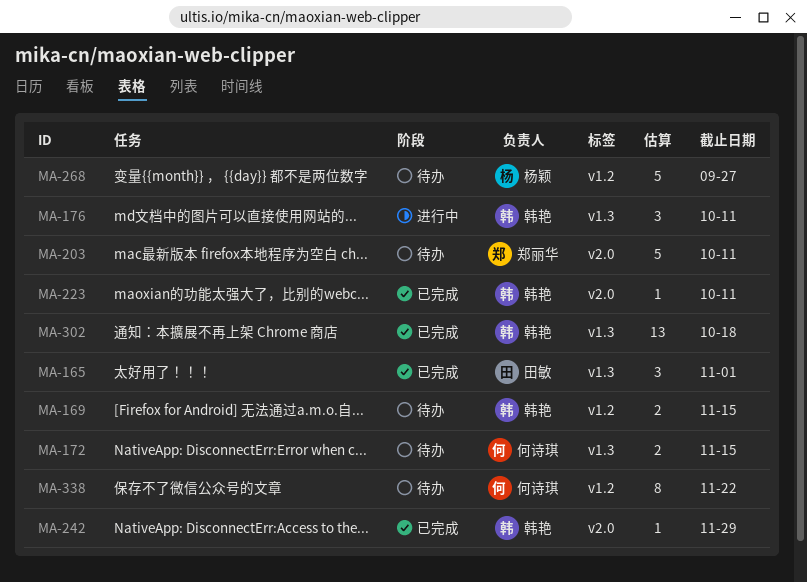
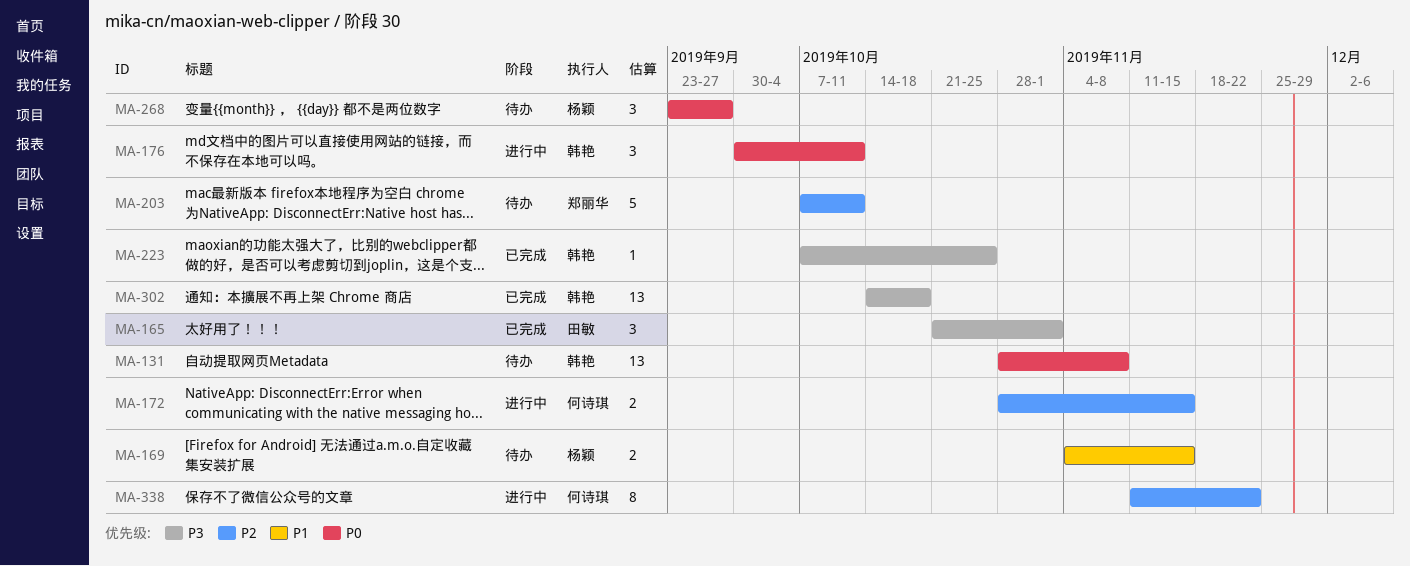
MA-131: none -> present
MA-169, owner: 韩艳 -> 杨颖
MA-172, status: 待办 -> 进行中
MA-223, due: Oct 11 -> Oct 25
MA-242: present -> none
MA-268, estimate: 5 -> 3
MA-338, status: 待办 -> 进行中

